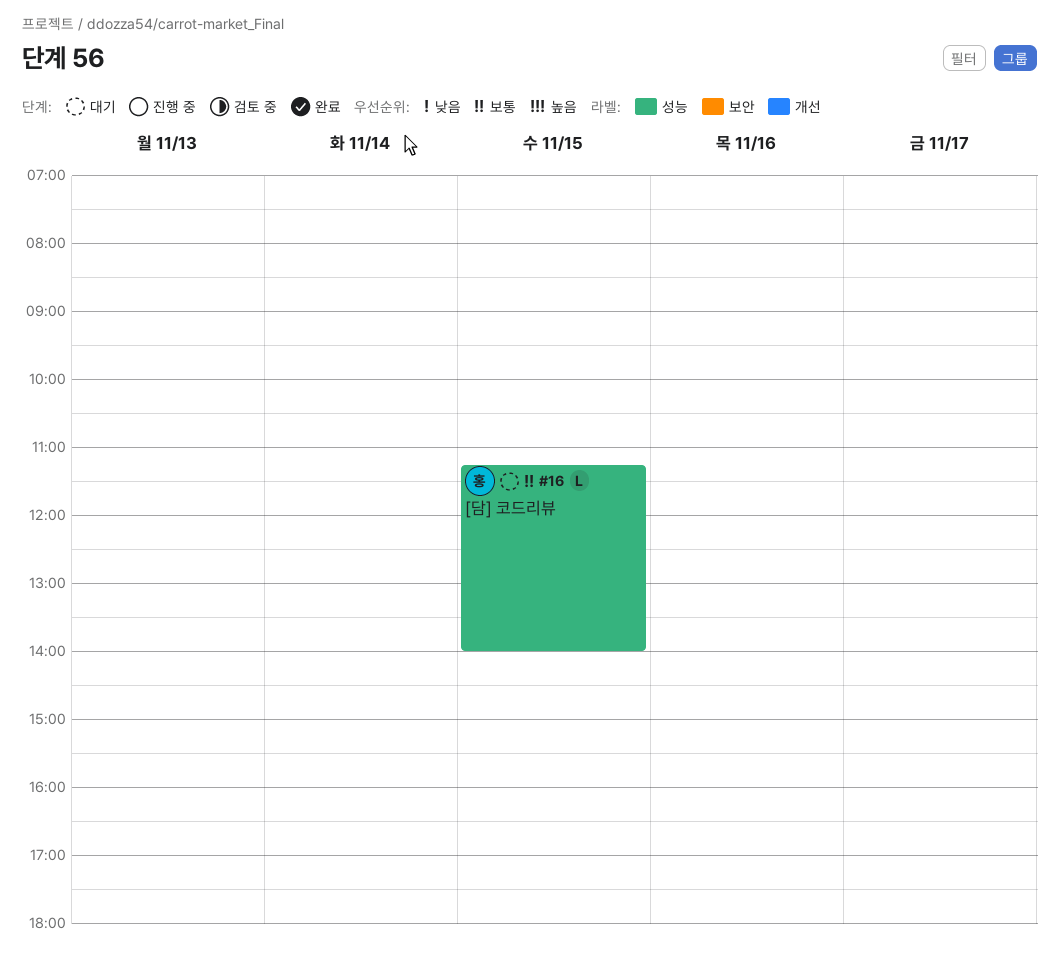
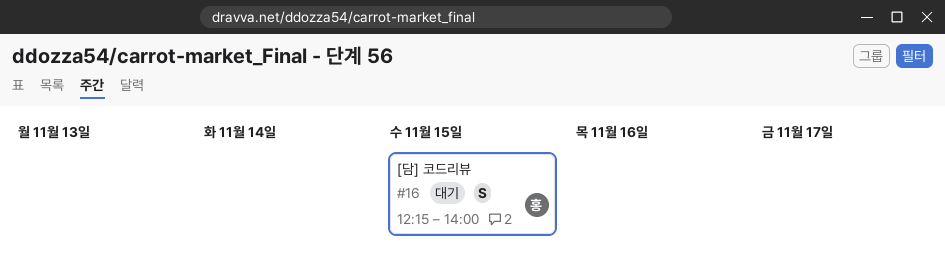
#16, estimate: L -> S
#16, begins: 11:15 -> 12:15

